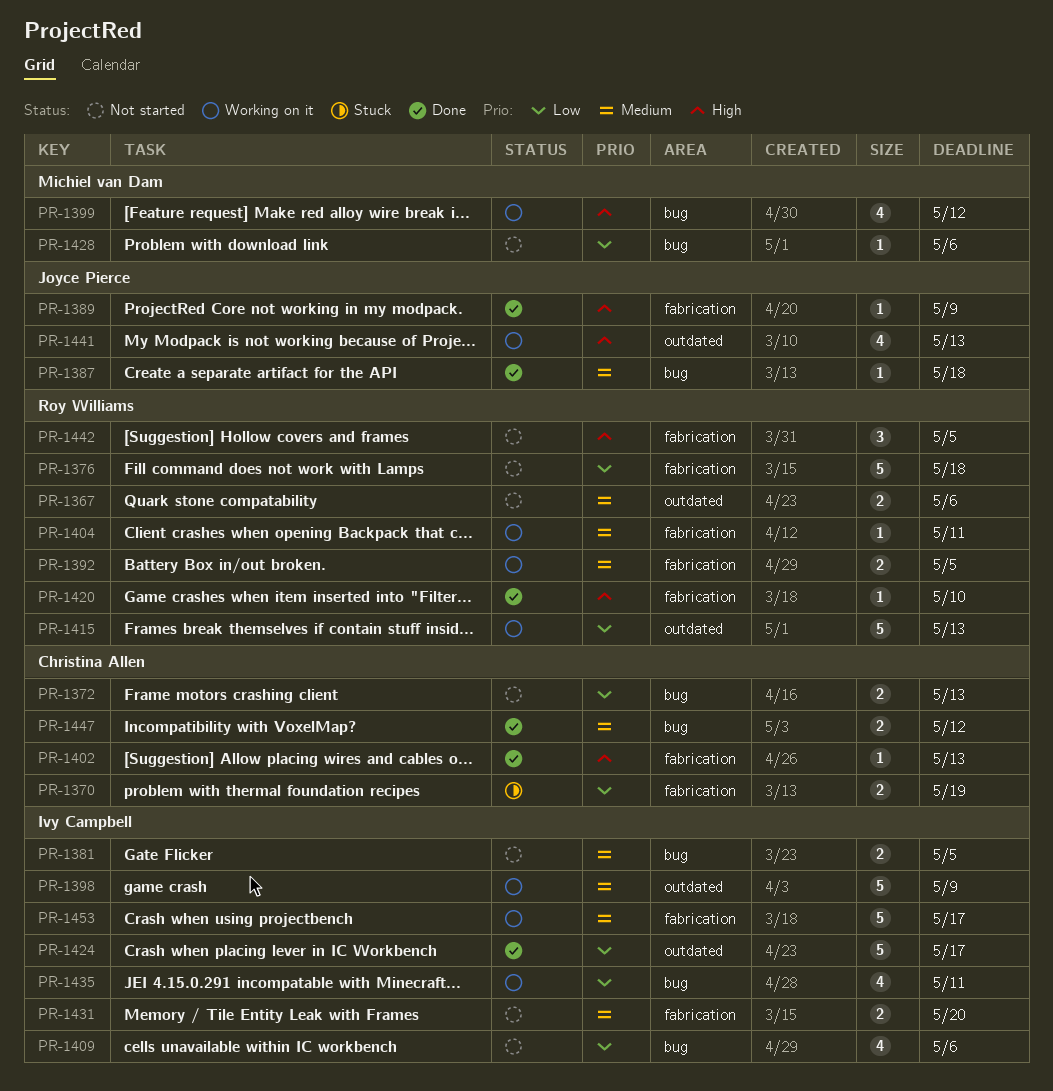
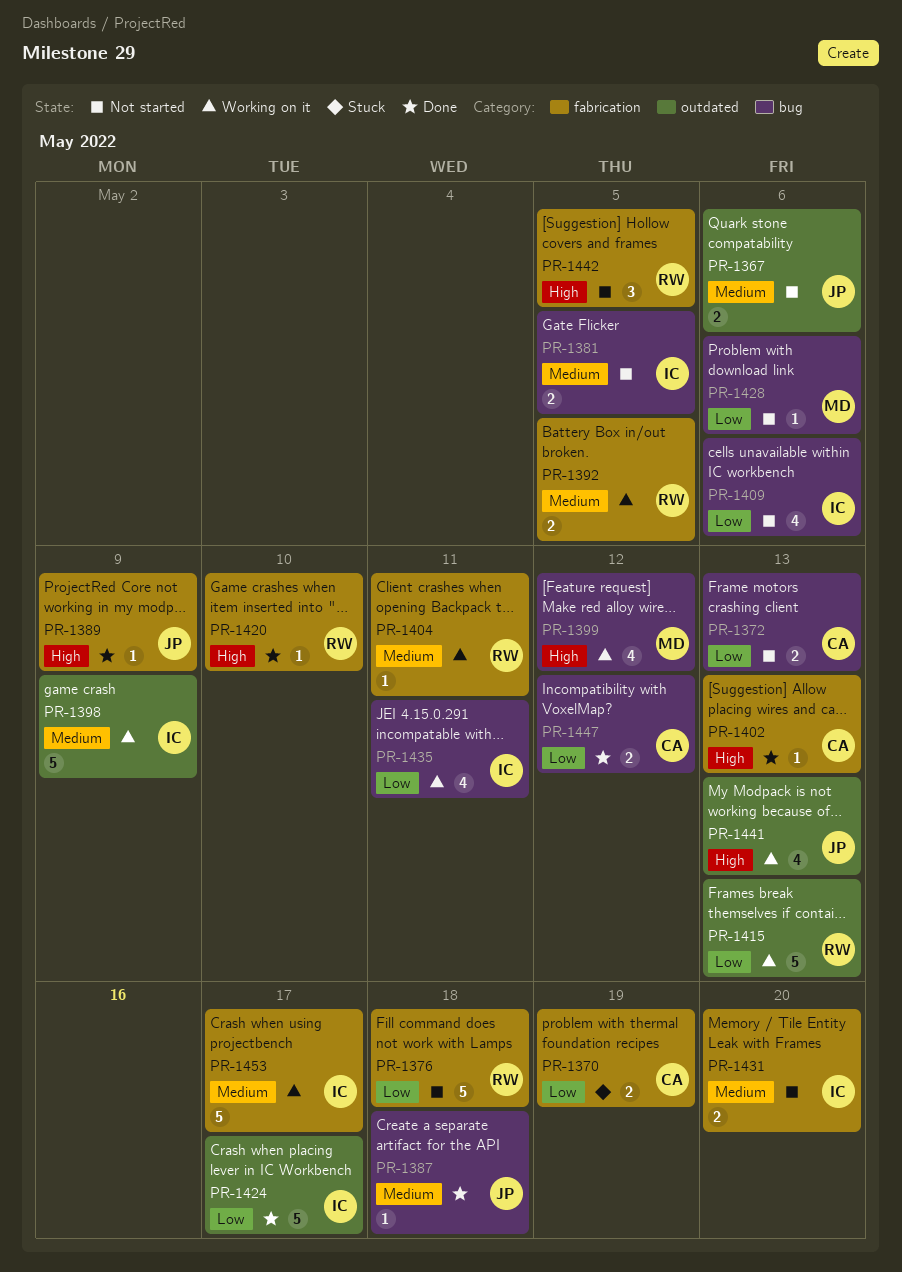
PR-1367, owner: Roy Williams -> Joyce Pierce
PR-1447, priority: Medium -> Low

